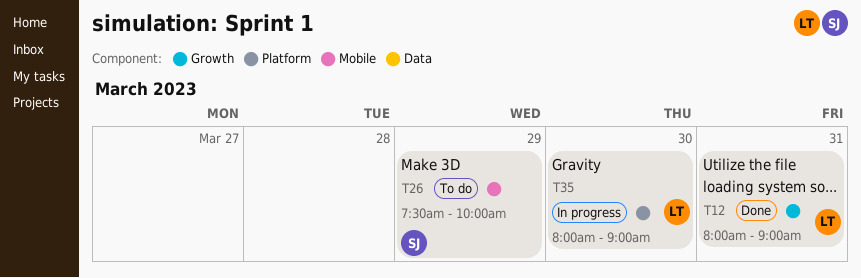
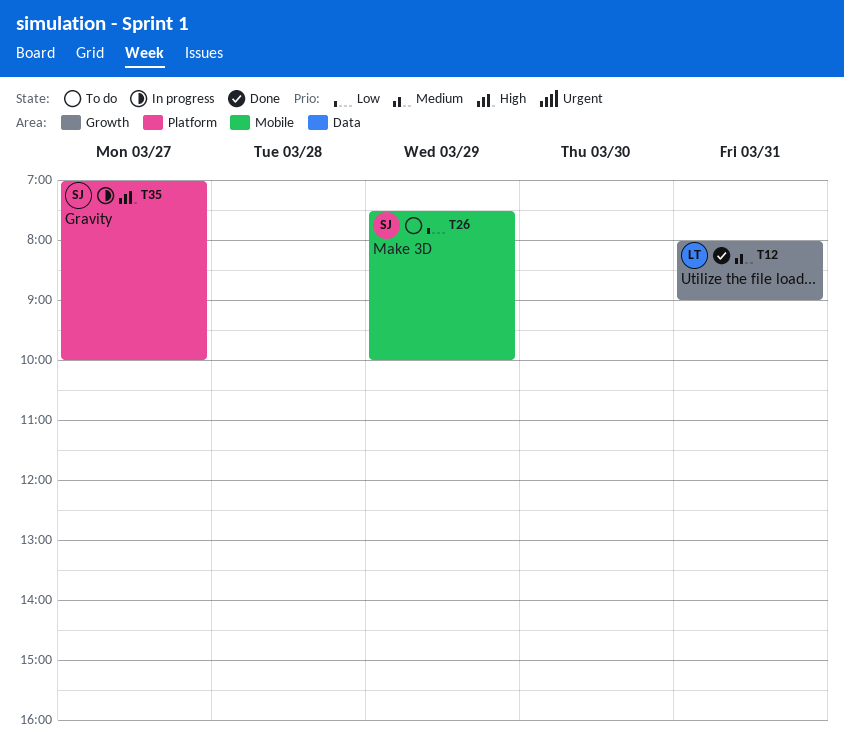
T35, owner: LT -> SJ
T35, day: Mar 30 -> Mar 27
T35, begins: 08:00 -> 07:00
T35, ends: 09:00 -> 10:00

